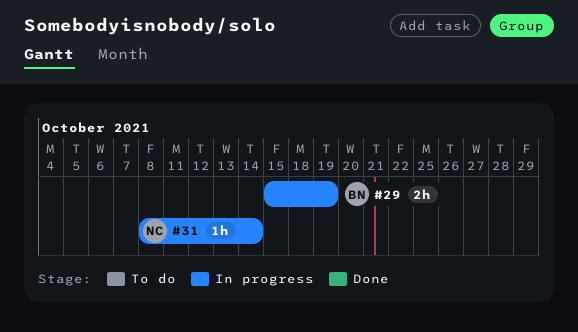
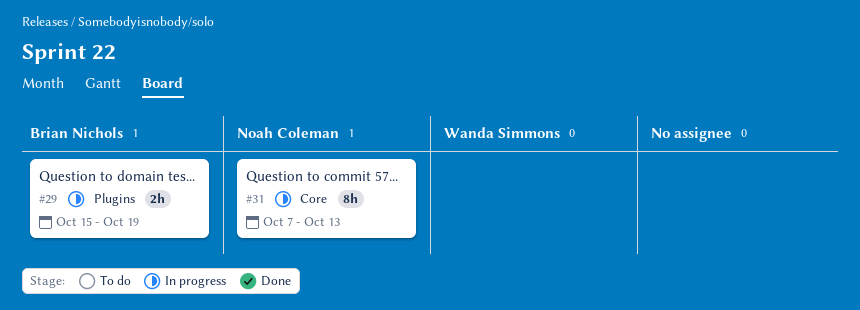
#31, estimate: 1h -> 8h
#31, start: Oct 8 -> Oct 7
#31, due: Oct 14 -> Oct 13

